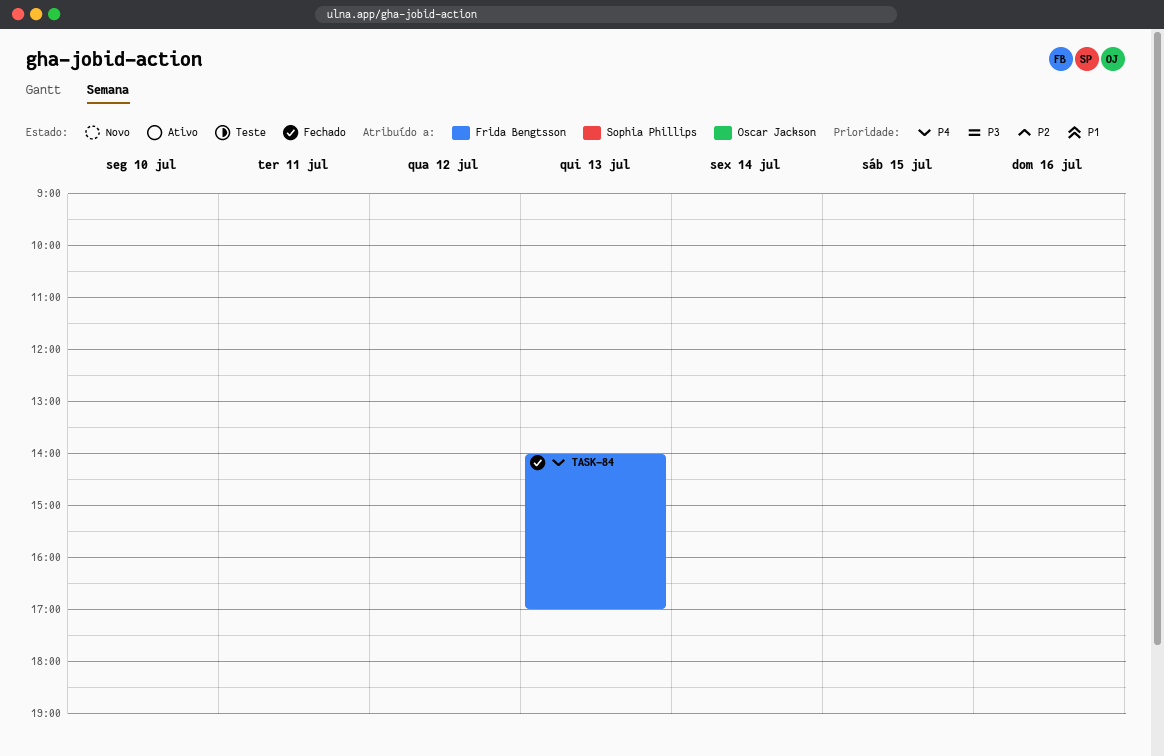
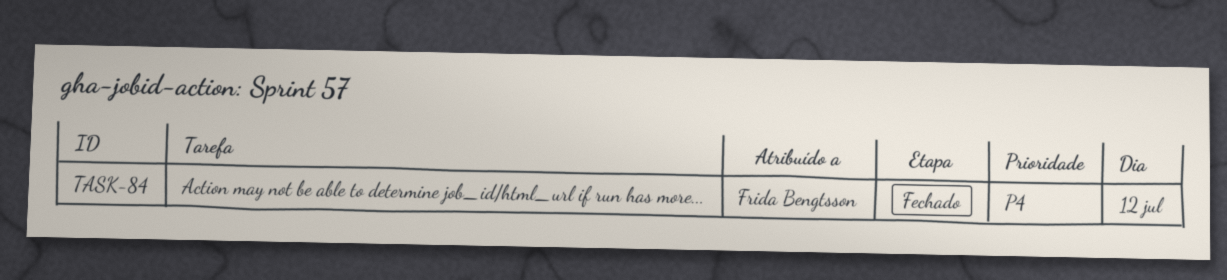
TASK-84, day: Jul 13 -> Jul 12

